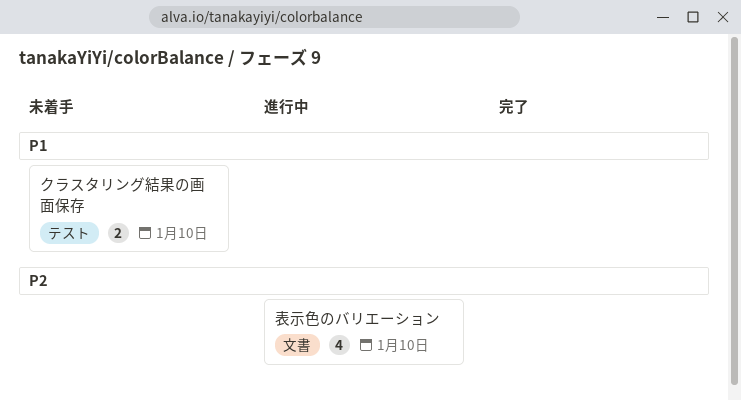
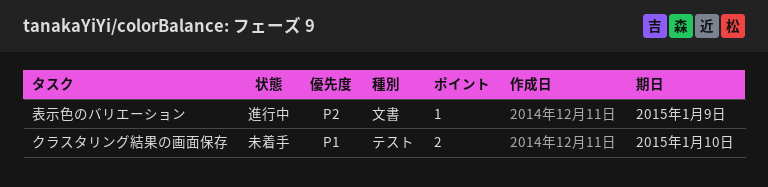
表示色のバリエーション, estimate: 4 -> 1
表示色のバリエーション, due: Jan 10 -> Jan 9

